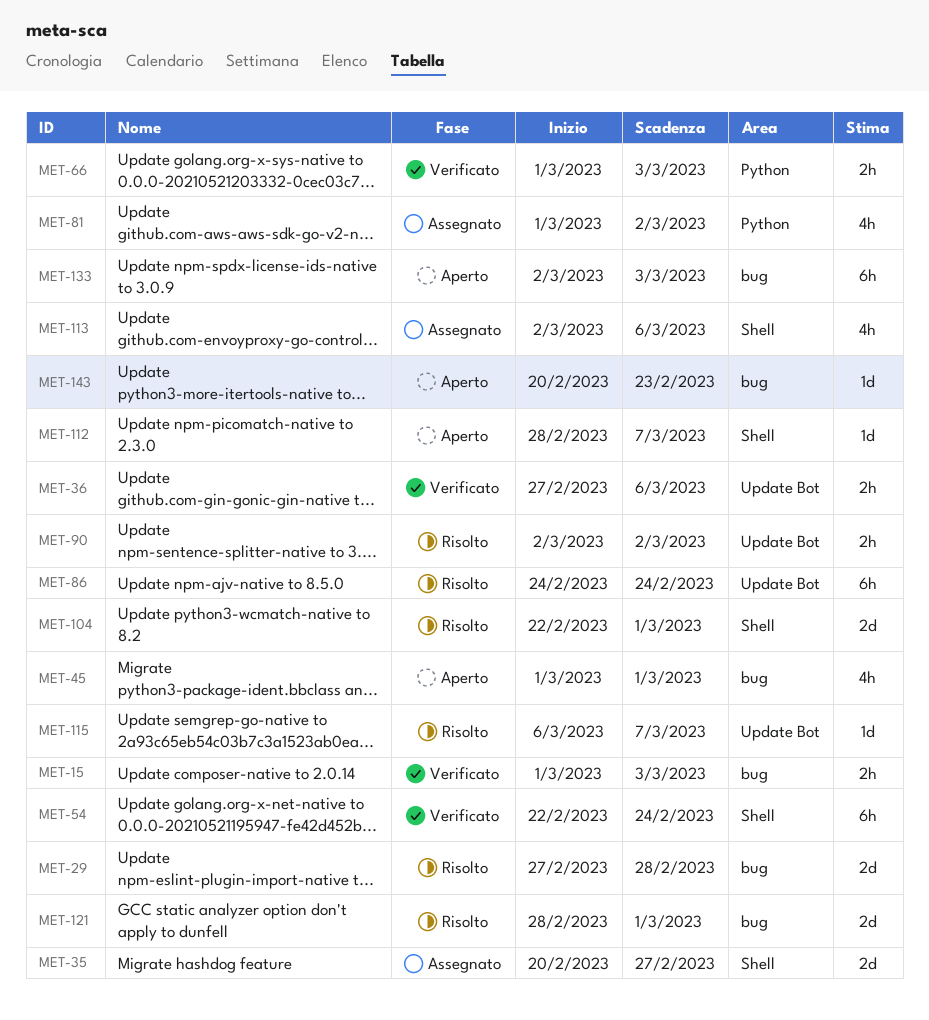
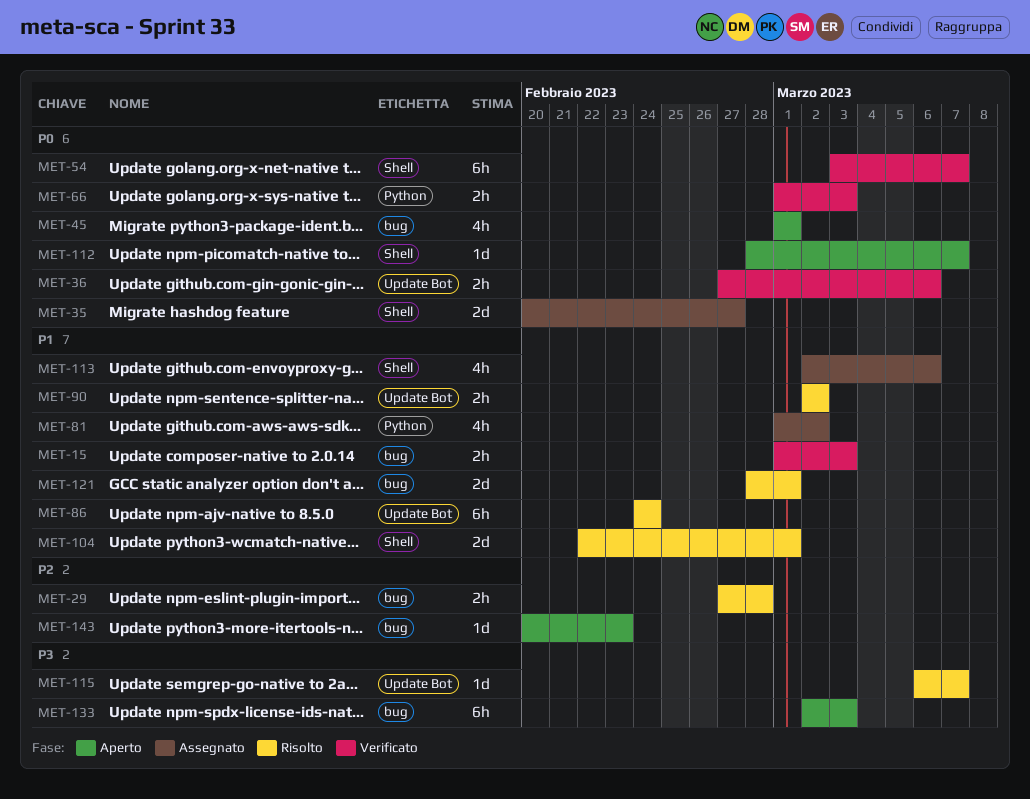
MET-29, estimate: 2d -> 2h
MET-54, start: Feb 22 -> Mar 3
MET-54, due: Feb 24 -> Mar 7

